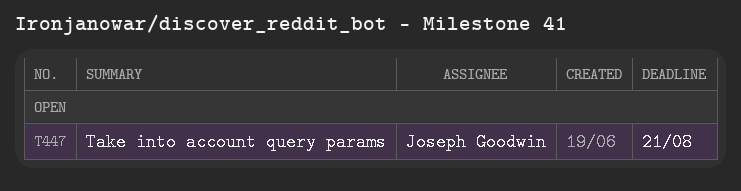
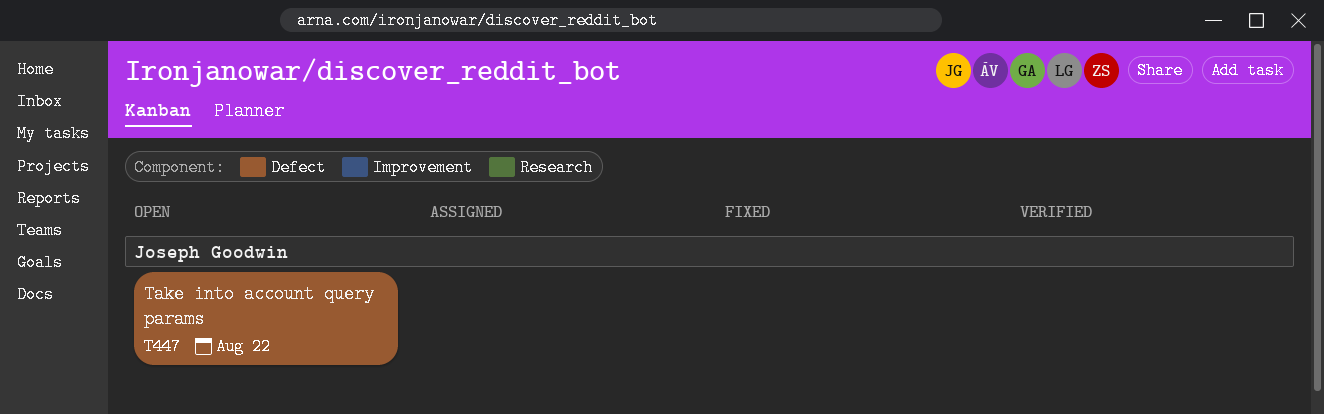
T447, due: Aug 21 -> Aug 22

